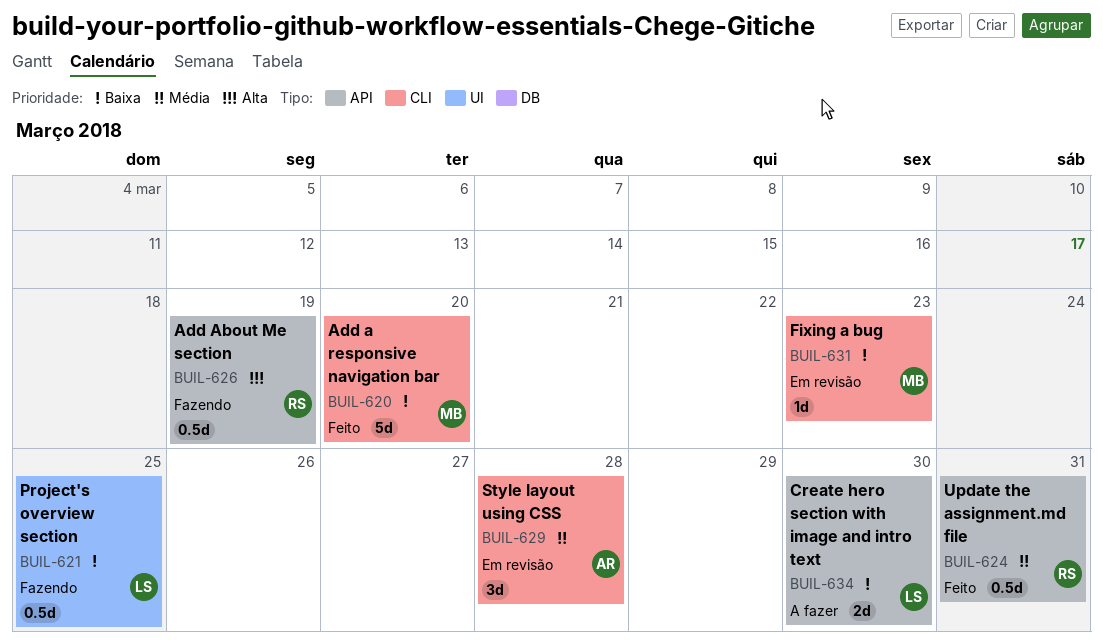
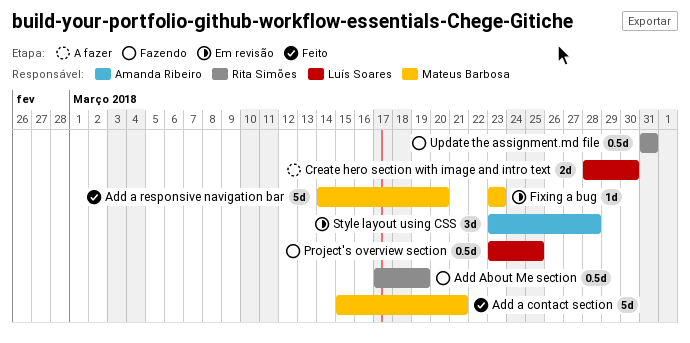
Add a contact section: none -> present
Update the assignment.md file, status: Feito -> Fazendo

